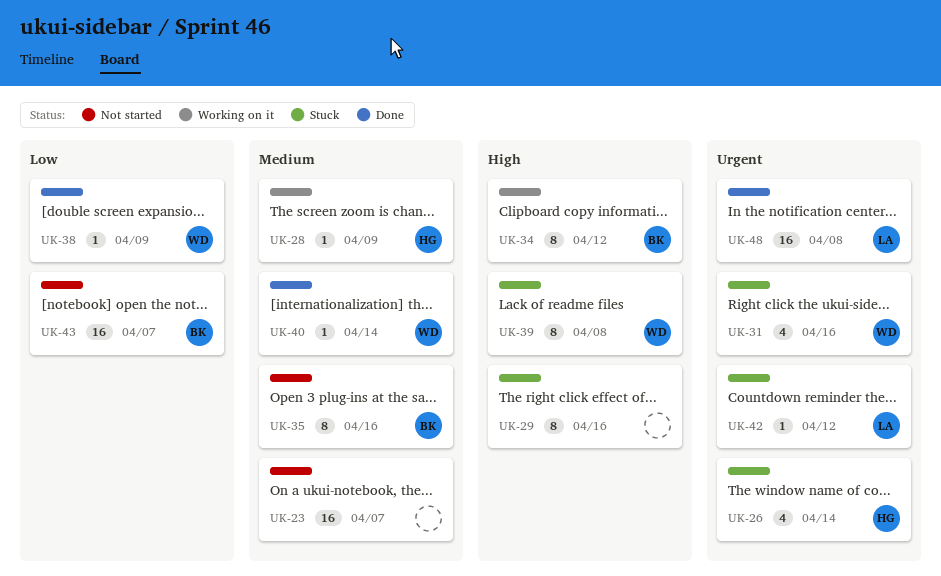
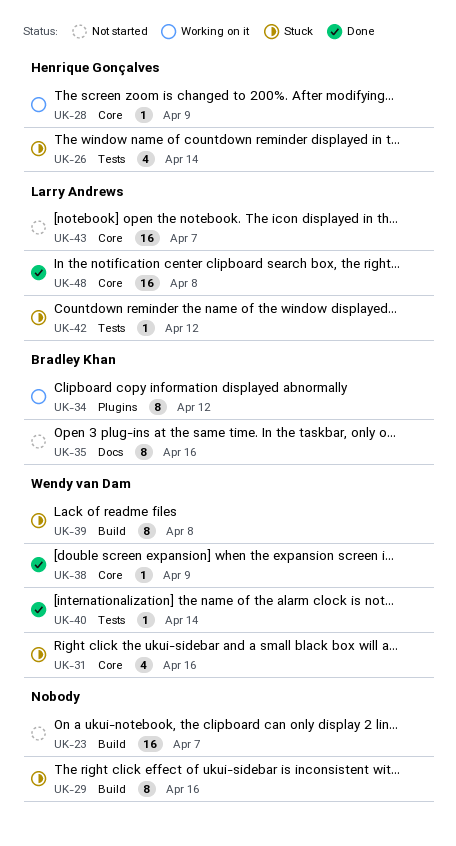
UK-43, owner: Bradley Khan -> Larry Andrews

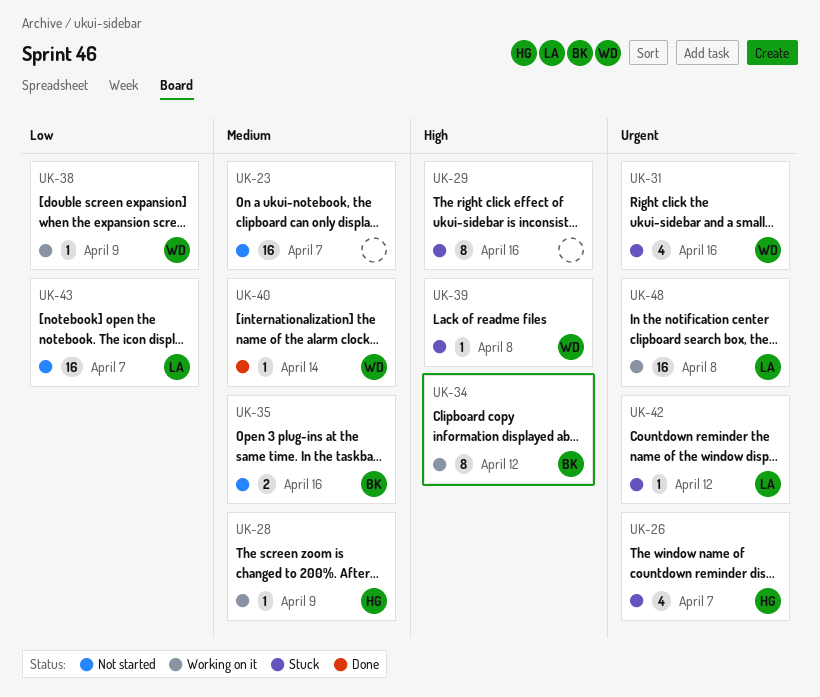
UK-26, due: Apr 14 -> Apr 7
UK-35, estimate: 8 -> 2
UK-38, status: Done -> Working on it
UK-39, estimate: 8 -> 1
UK-48, status: Done -> Working on it

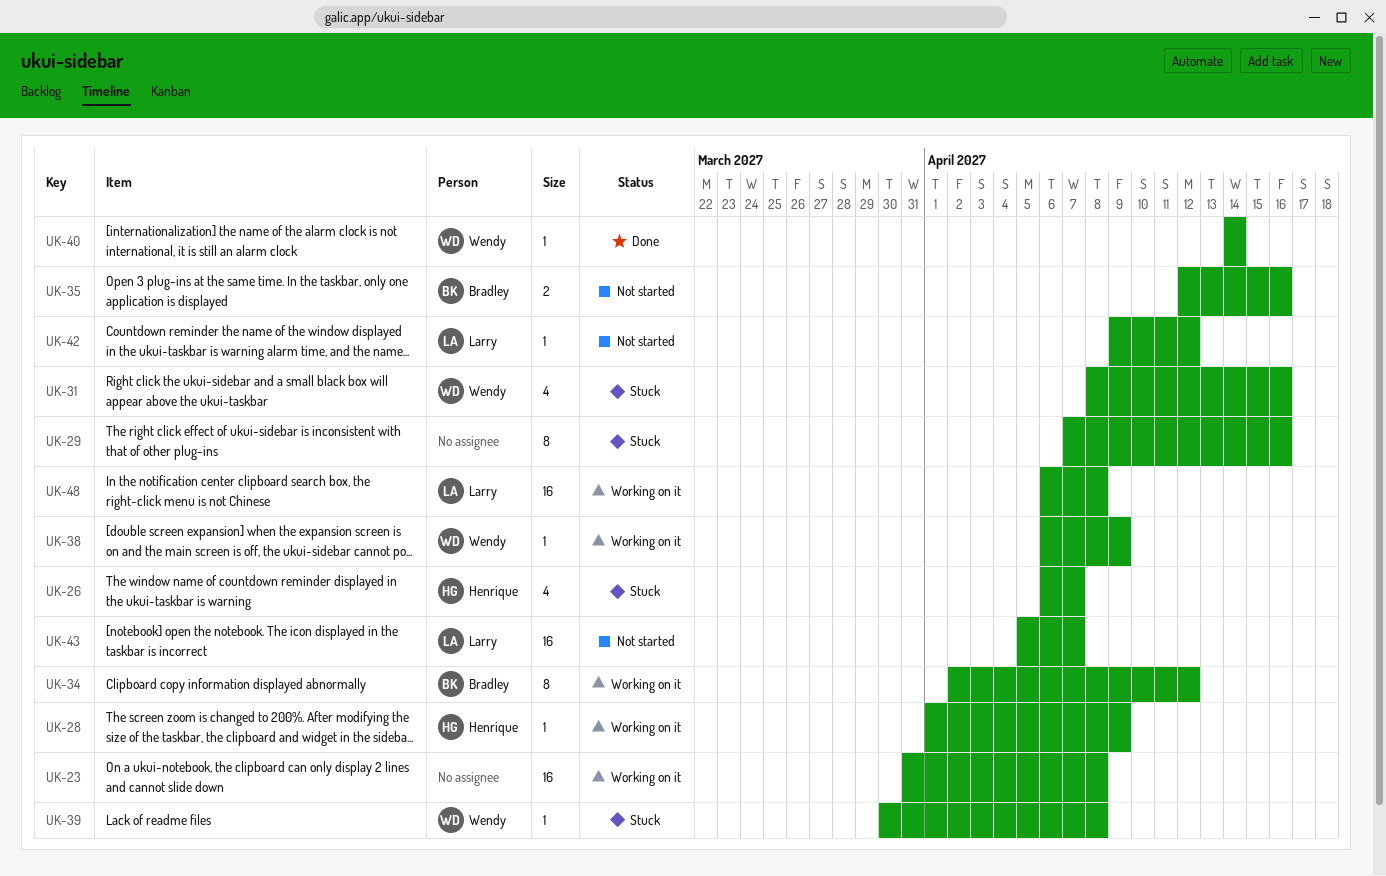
UK-23, status: Not started -> Working on it
UK-23, due: Apr 7 -> Apr 8
UK-42, status: Stuck -> Not started

